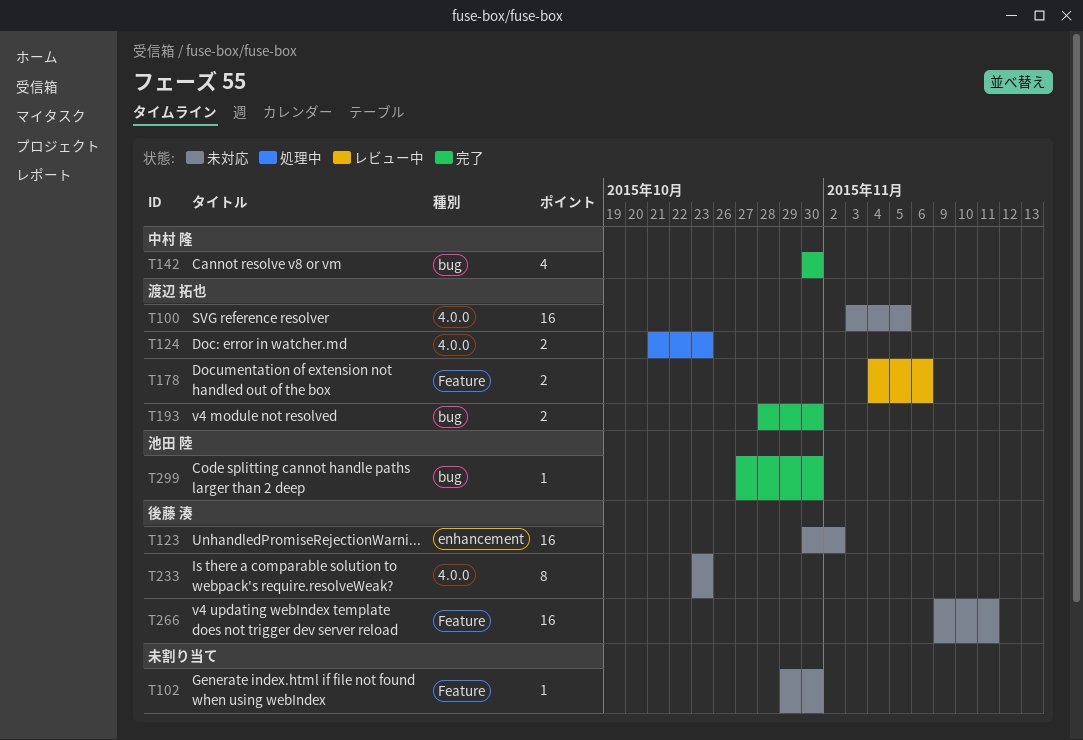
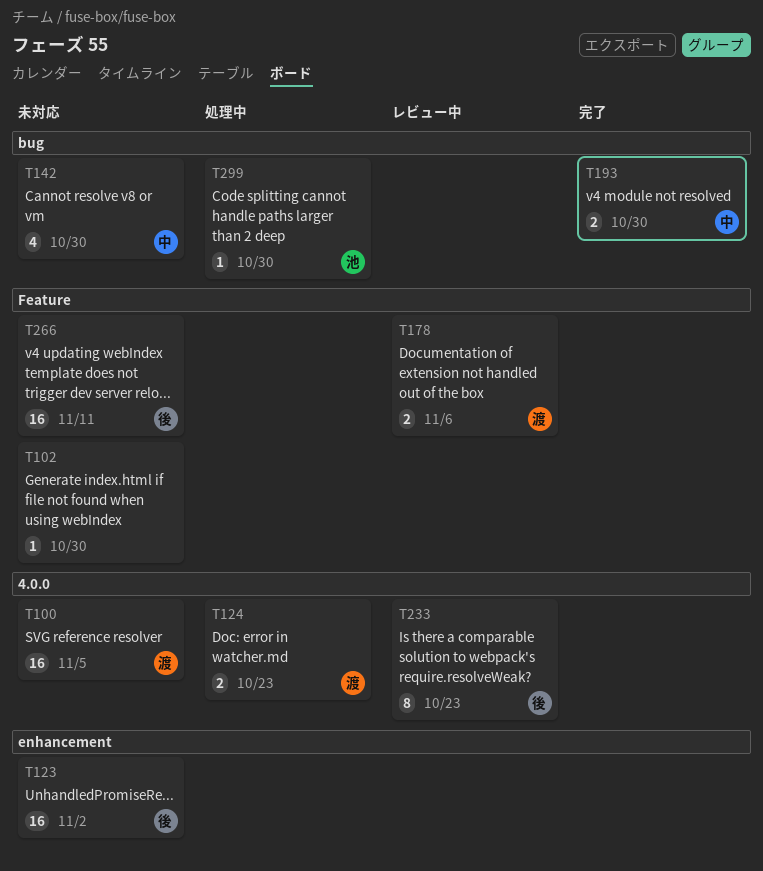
T142, status: 完了 -> 未対応
T193, owner: 渡辺 拓也 -> 中村 隆
T233, status: 未対応 -> レビュー中
T299, status: 完了 -> 処理中

